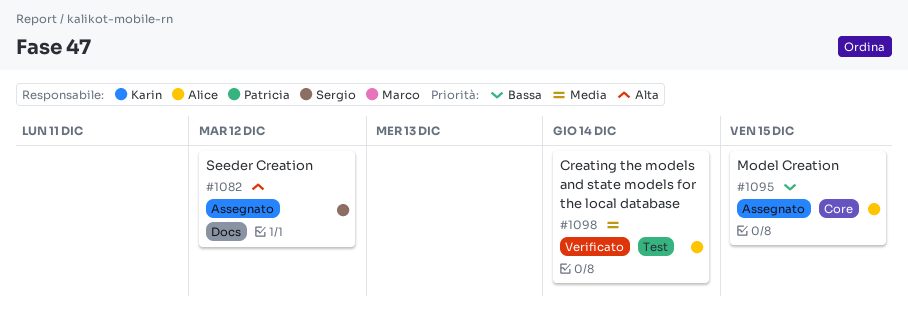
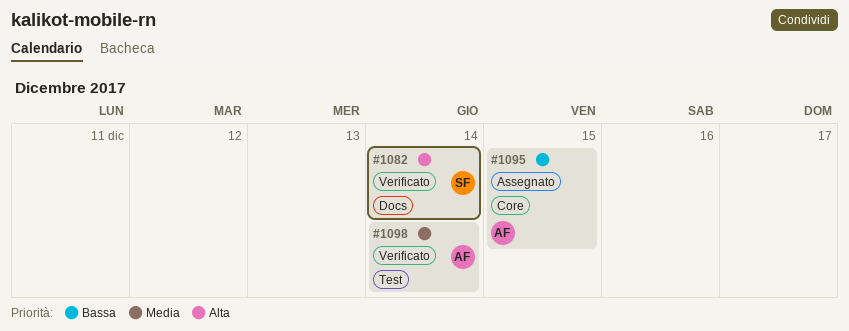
#1082, status: Assegnato -> Verificato
#1082, due: Dec 12 -> Dec 14

